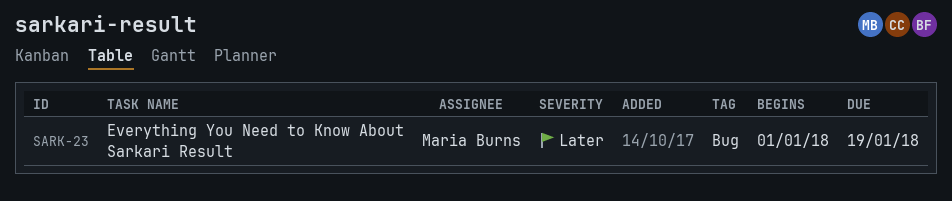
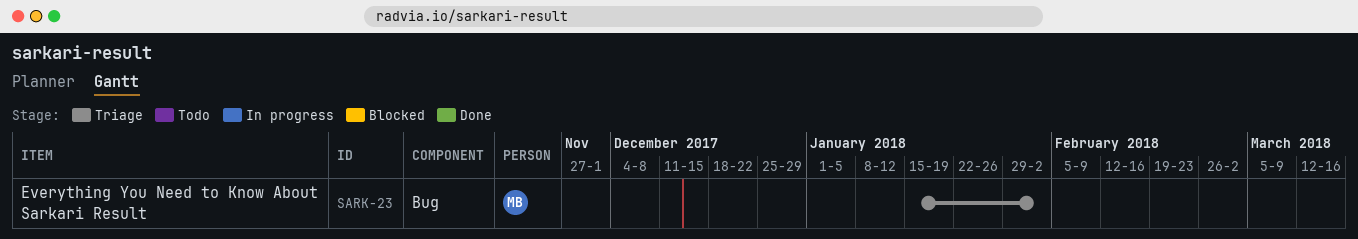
SARK-23, start: Jan 1 -> Jan 15
SARK-23, due: Jan 19 -> Feb 2

